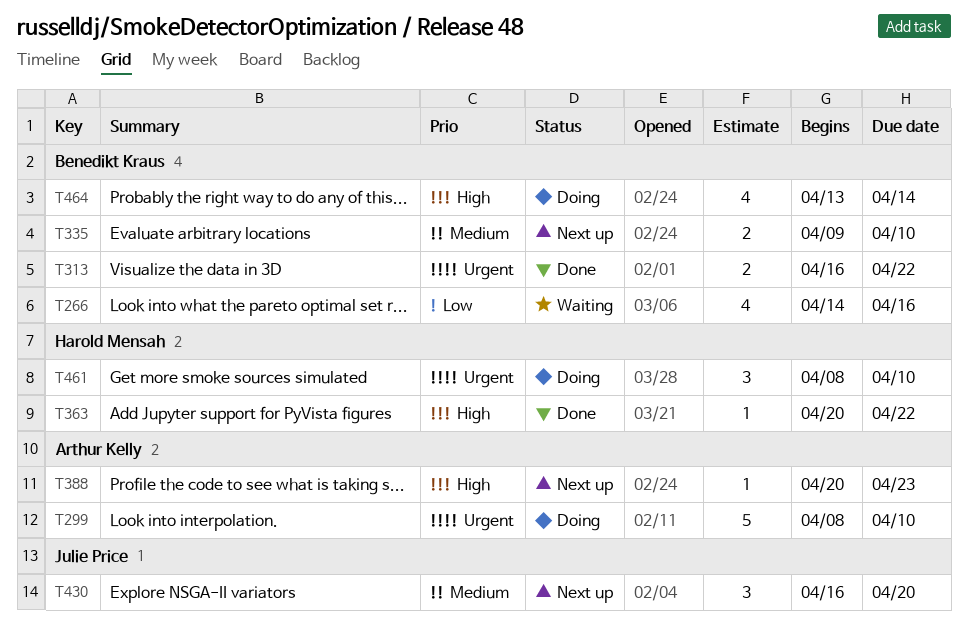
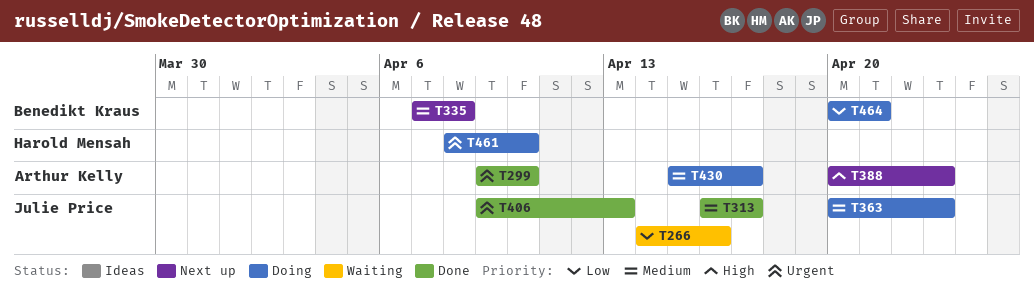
T266, owner: Benedikt Kraus -> Julie Price
T299, status: Doing -> Done
T299, start: Apr 8 -> Apr 9
T313, owner: Benedikt Kraus -> Julie Price
T313, priority: Urgent -> Medium
T313, due: Apr 22 -> Apr 17
T335, start: Apr 9 -> Apr 7
T335, due: Apr 10 -> Apr 8
T363, status: Done -> Doing
T363, owner: Harold Mensah -> Julie Price
T363, priority: High -> Medium
T363, due: Apr 22 -> Apr 23
T406: none -> present
T430, status: Next up -> Doing
T430, owner: Julie Price -> Arthur Kelly
T430, start: Apr 16 -> Apr 15
T430, due: Apr 20 -> Apr 17
T464, priority: High -> Low
T464, start: Apr 13 -> Apr 20
T464, due: Apr 14 -> Apr 21

